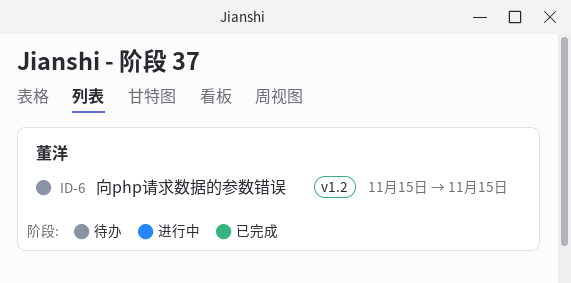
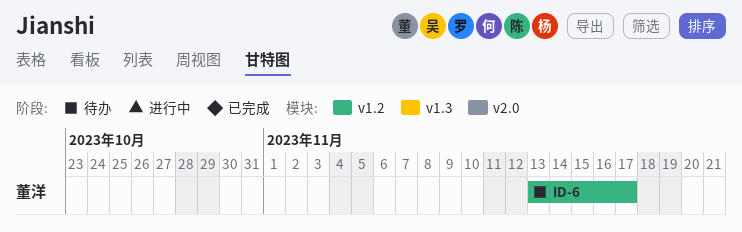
ID-6, start: Nov 15 -> Nov 13
ID-6, due: Nov 15 -> Nov 17

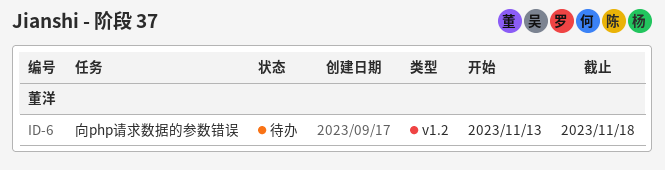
ID-6, due: Nov 17 -> Nov 18

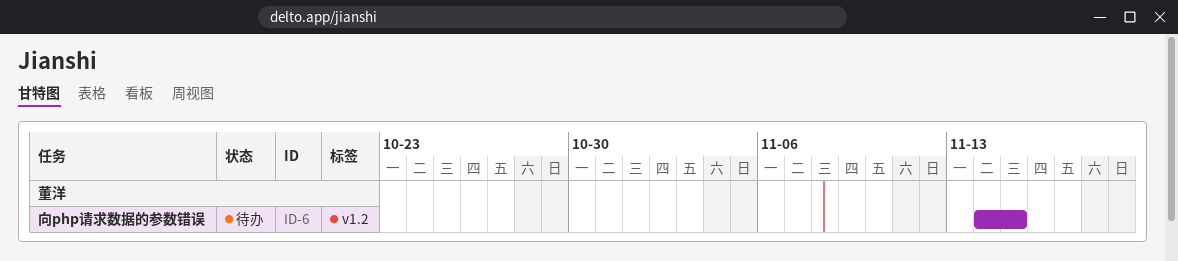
ID-6, start: Nov 13 -> Nov 14
ID-6, due: Nov 18 -> Nov 15

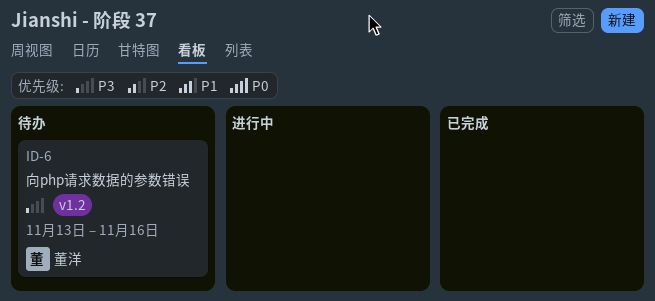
ID-6, start: Nov 14 -> Nov 13
ID-6, due: Nov 15 -> Nov 16

